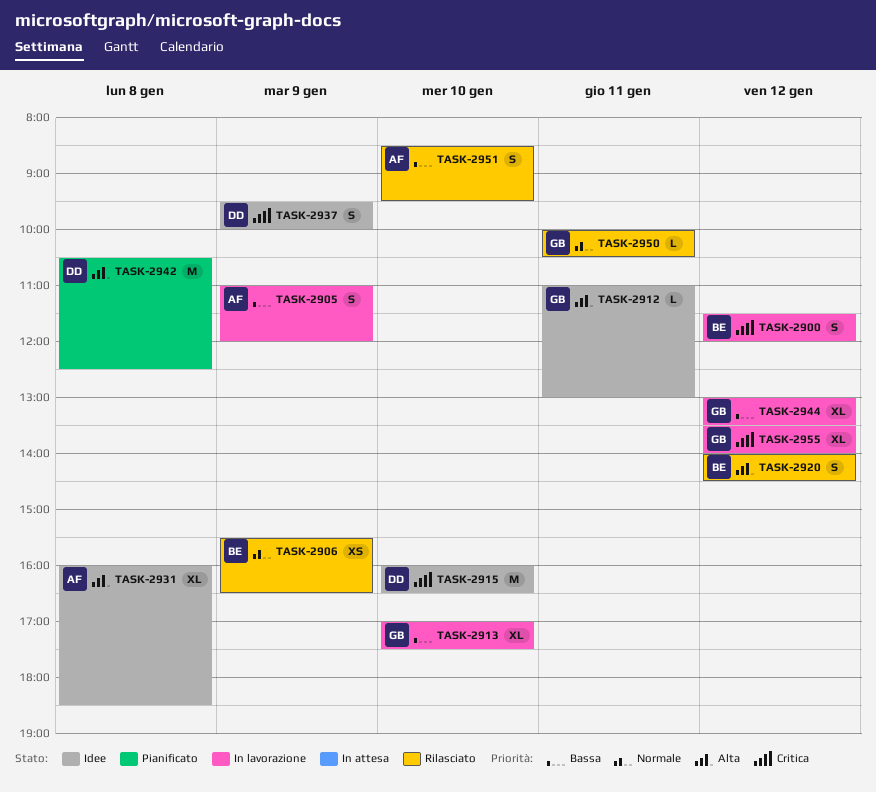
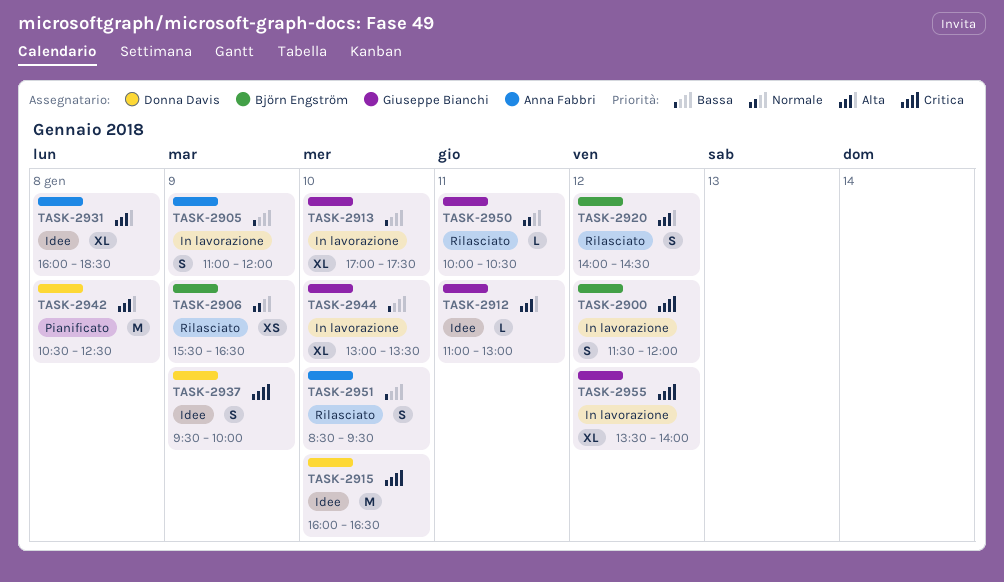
TASK-2944, day: Jan 12 -> Jan 10

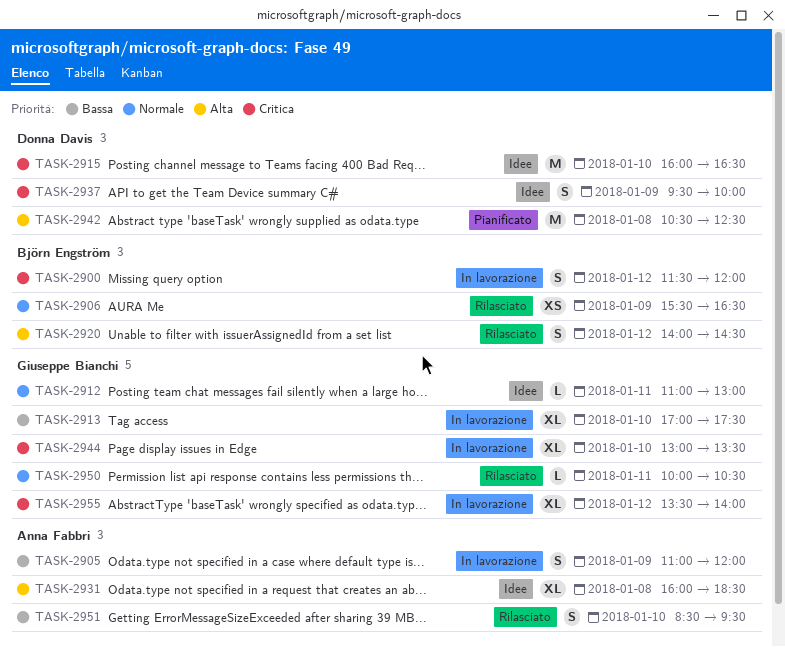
TASK-2912, priority: Alta -> Normale
TASK-2944, priority: Bassa -> Critica

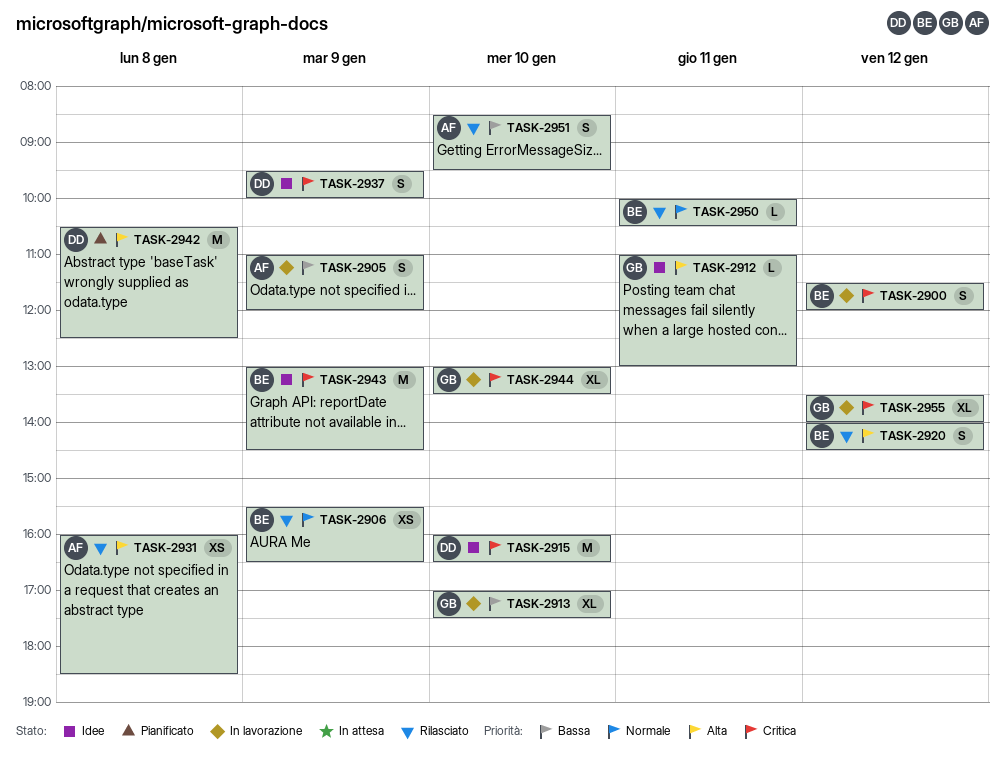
TASK-2912, priority: Normale -> Alta
TASK-2931, status: Idee -> Rilasciato
TASK-2931, estimate: XL -> XS
TASK-2943: none -> present
TASK-2950, owner: Giuseppe Bianchi -> Björn Engström

